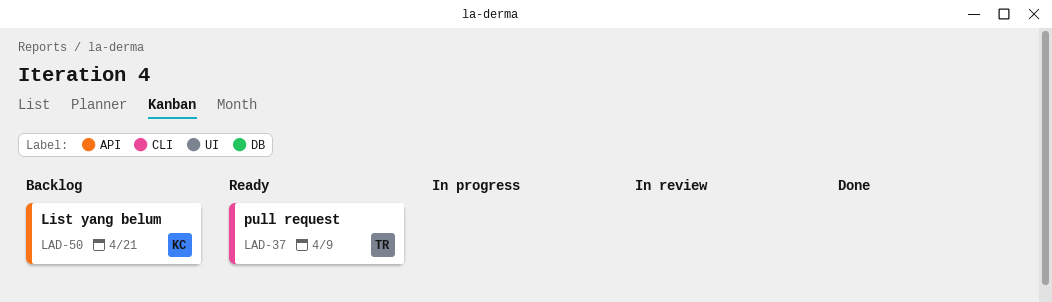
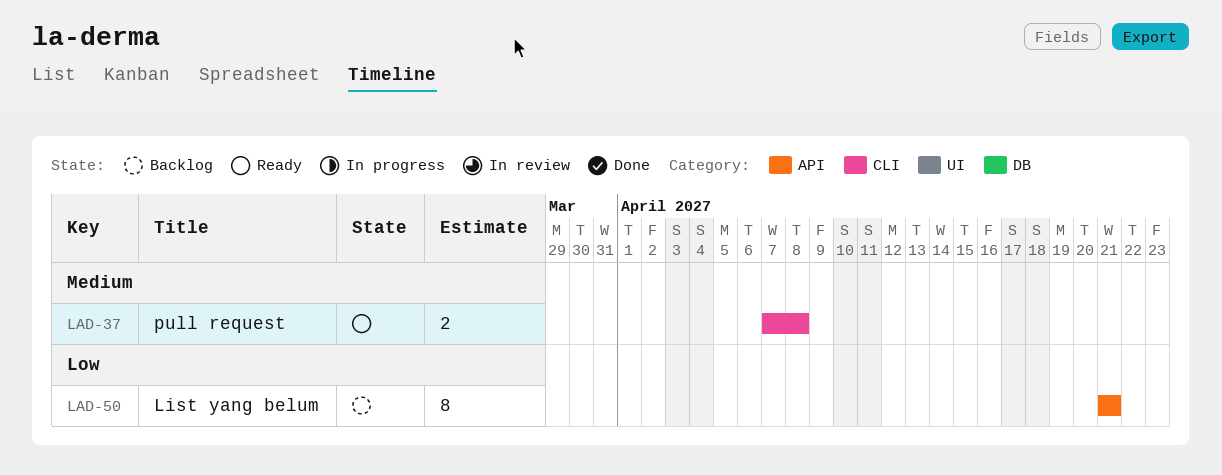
LAD-37, due: Apr 9 -> Apr 8

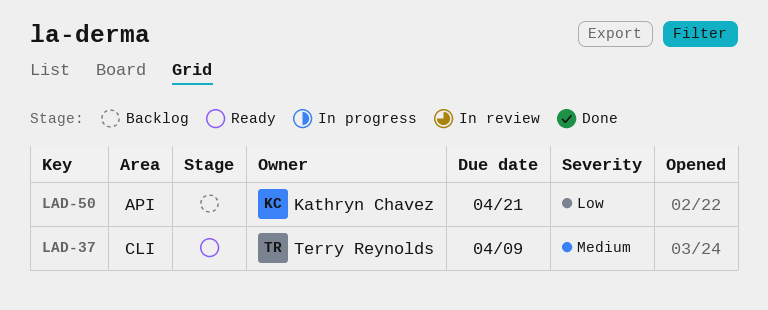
LAD-37, due: Apr 8 -> Apr 9

